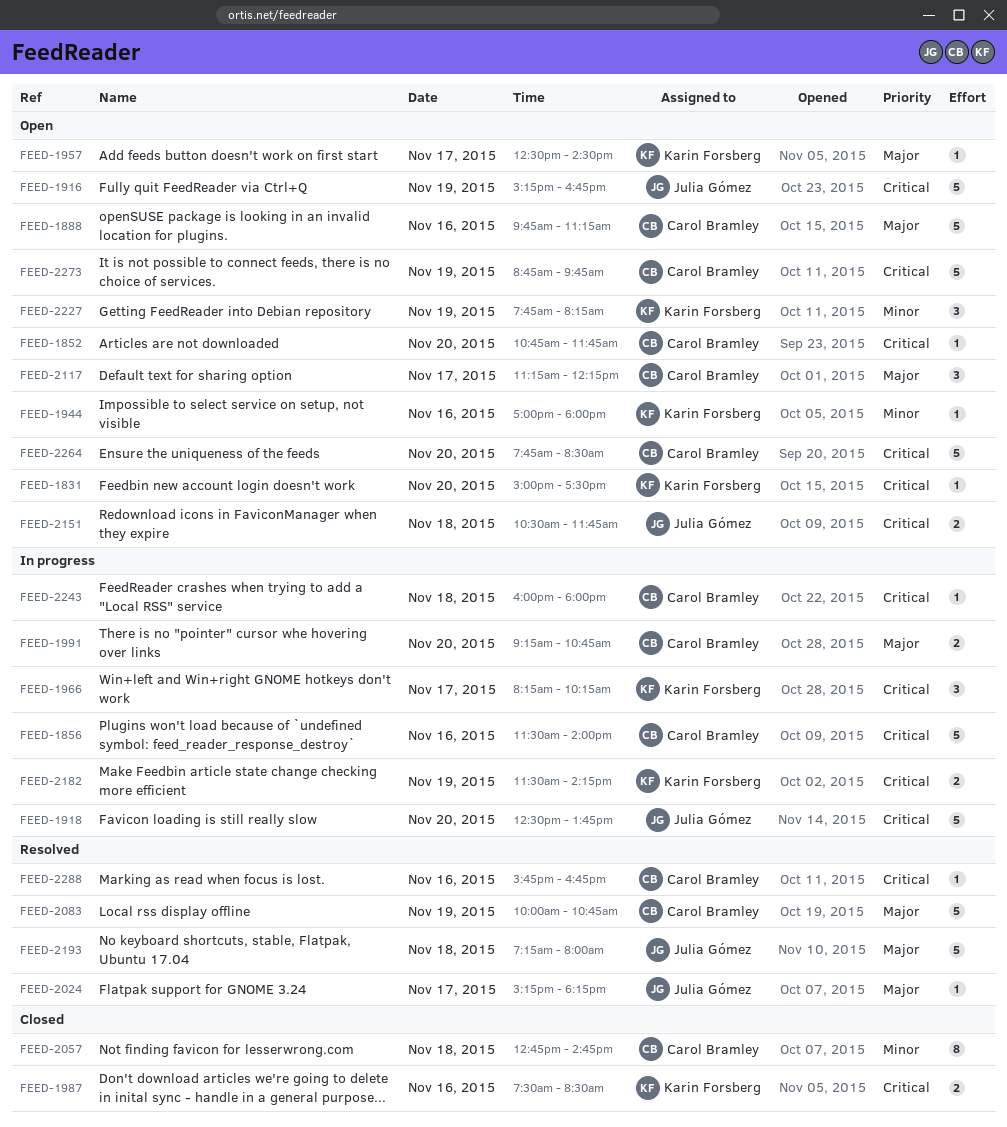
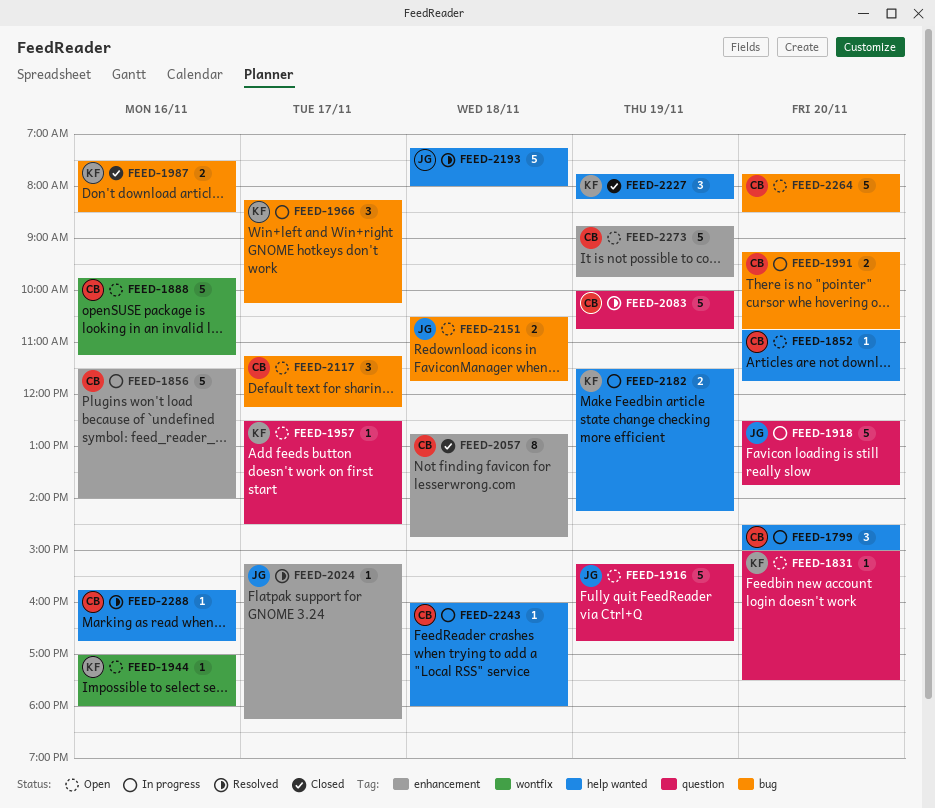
FEED-1799: none -> present
FEED-2227, status: Open -> Closed

